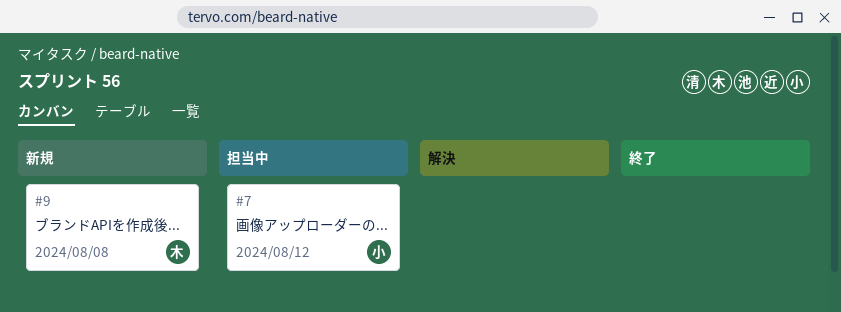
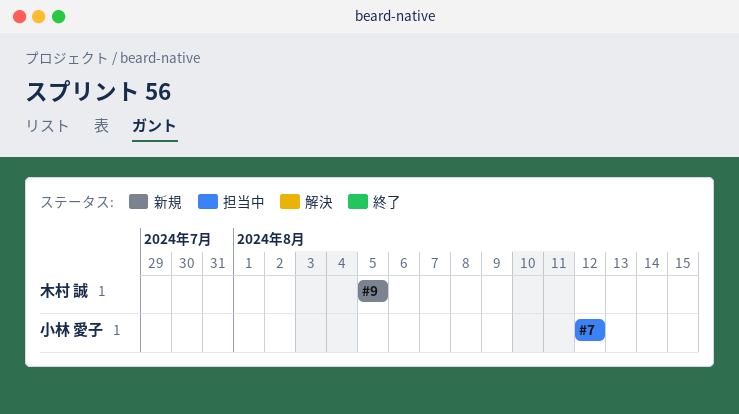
#9, due: Aug 8 -> Aug 5

